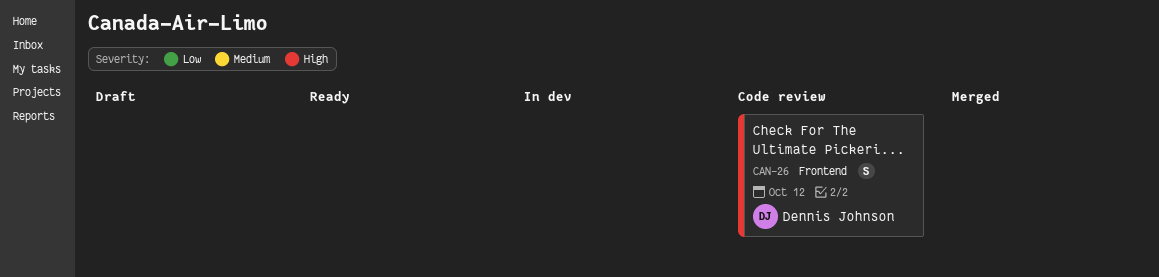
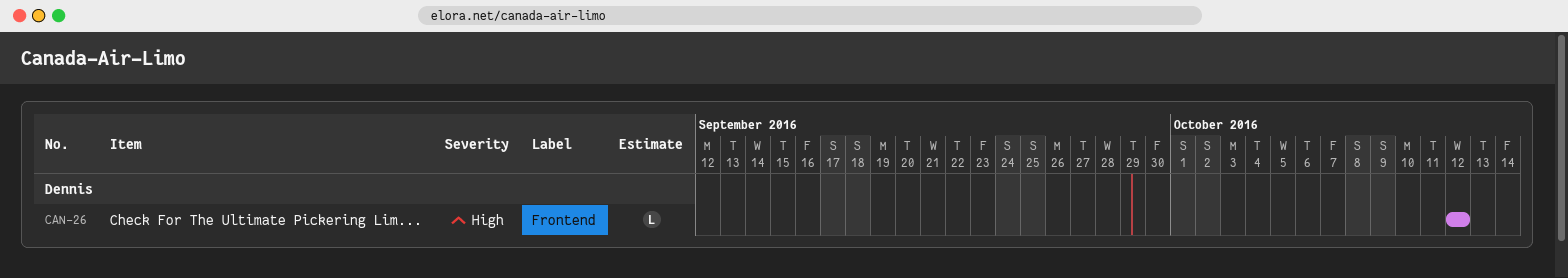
CAN-26, estimate: S -> L

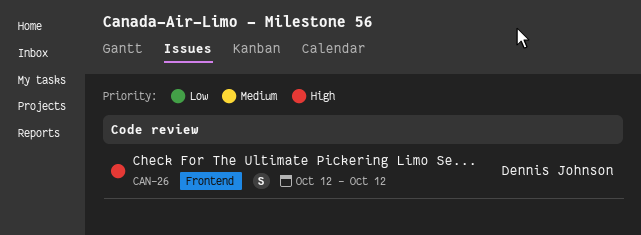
CAN-26, estimate: L -> S

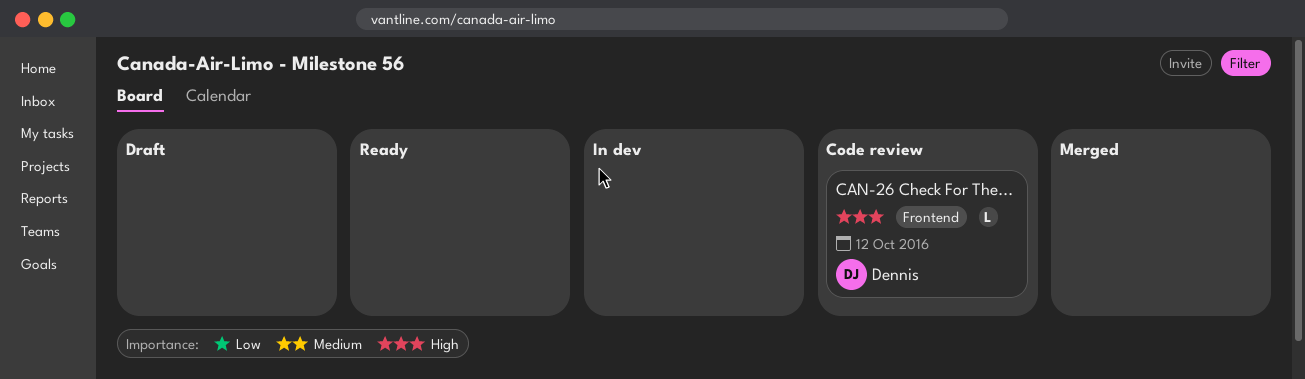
CAN-26, estimate: S -> L

